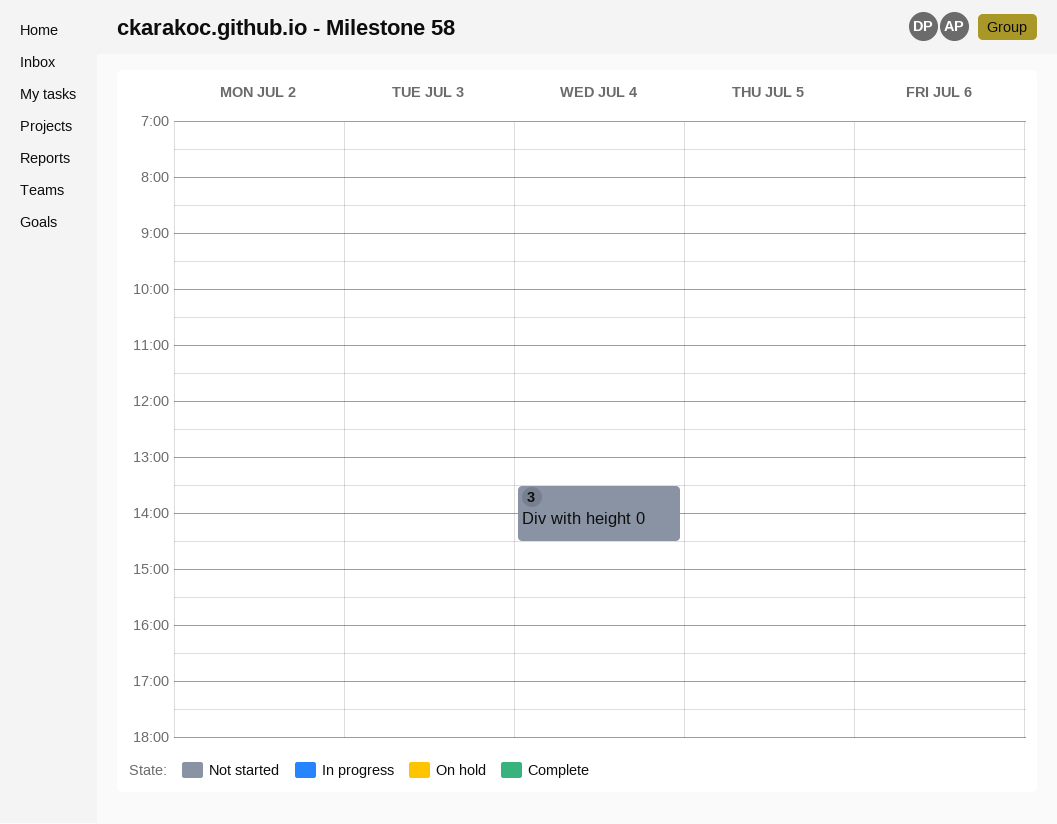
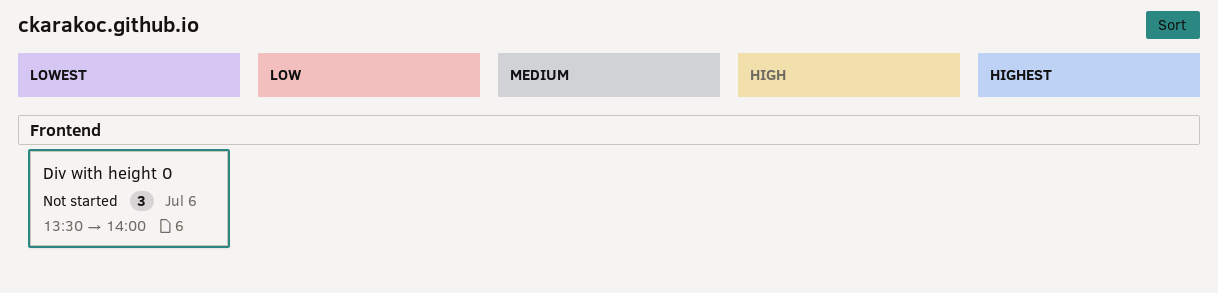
Div with height 0, day: Jul 4 -> Jul 6
Div with height 0, ends: 14:30 -> 14:00

